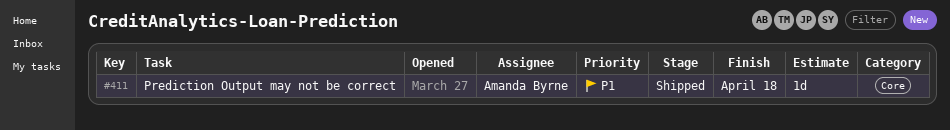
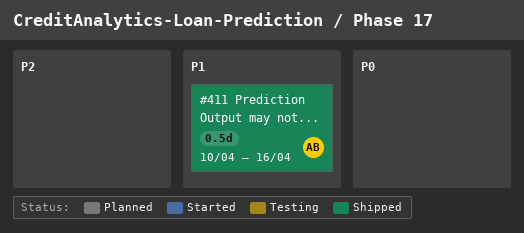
#411, estimate: 1d -> 0.5d
#411, due: Apr 18 -> Apr 16

